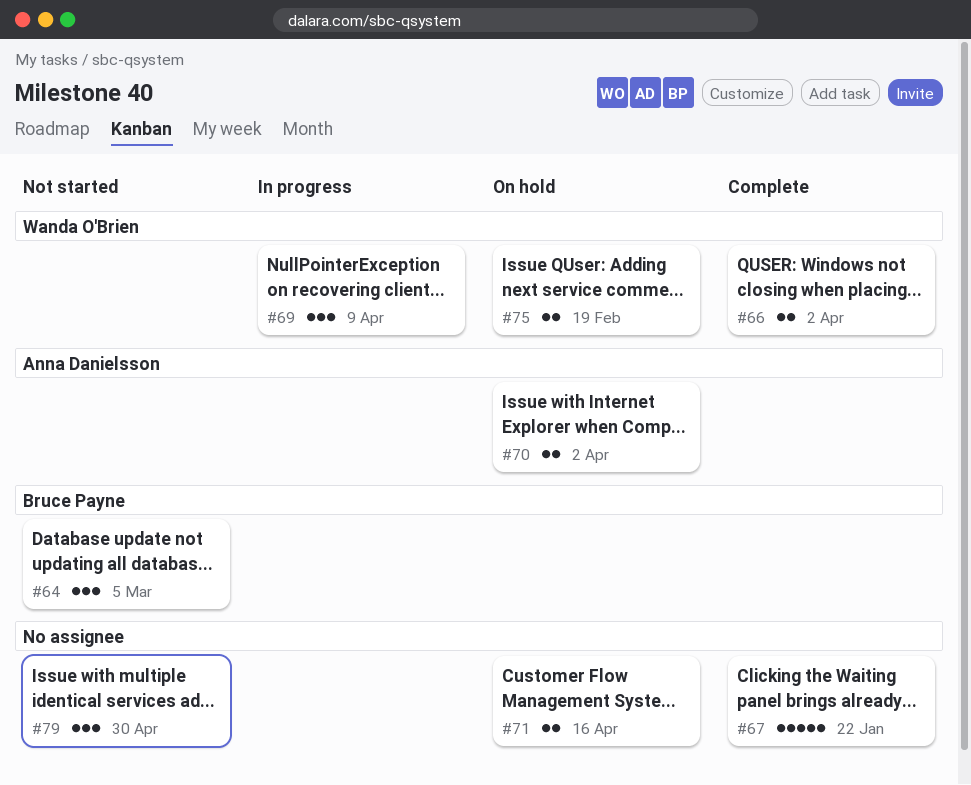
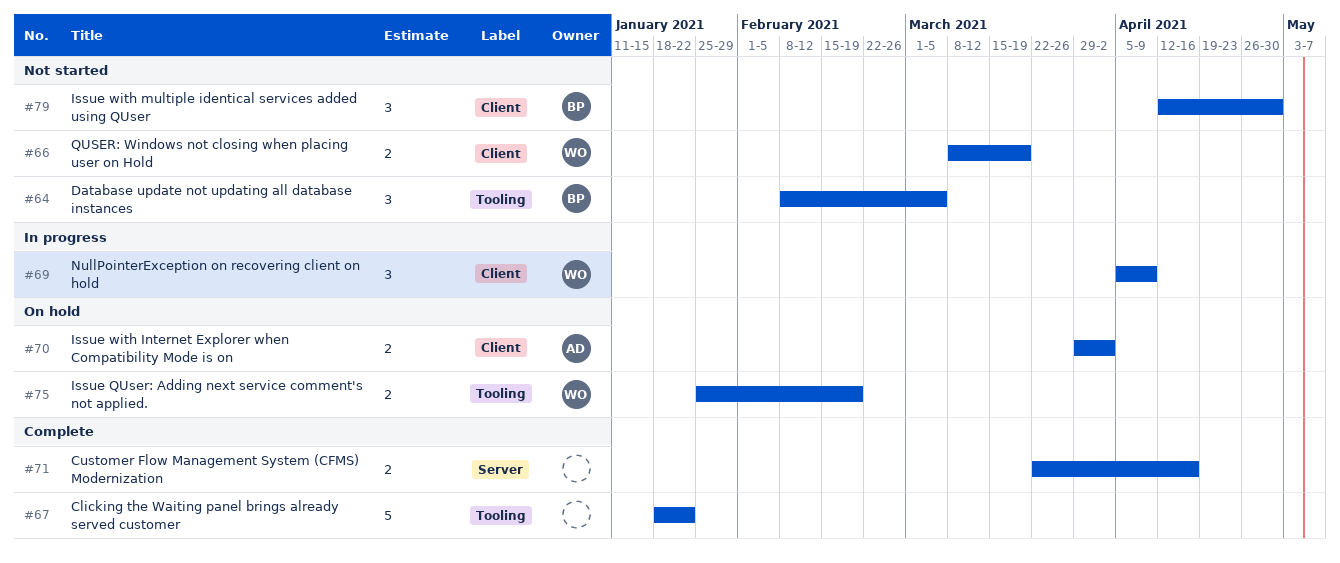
#66, status: Complete -> Not started
#66, due: Apr 2 -> Mar 19
#71, status: On hold -> Complete
#79, owner: none -> Bruce Payne

